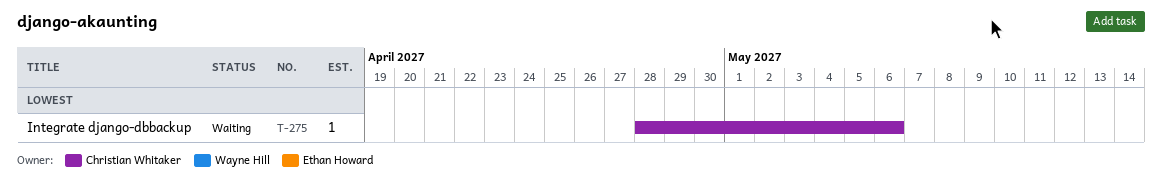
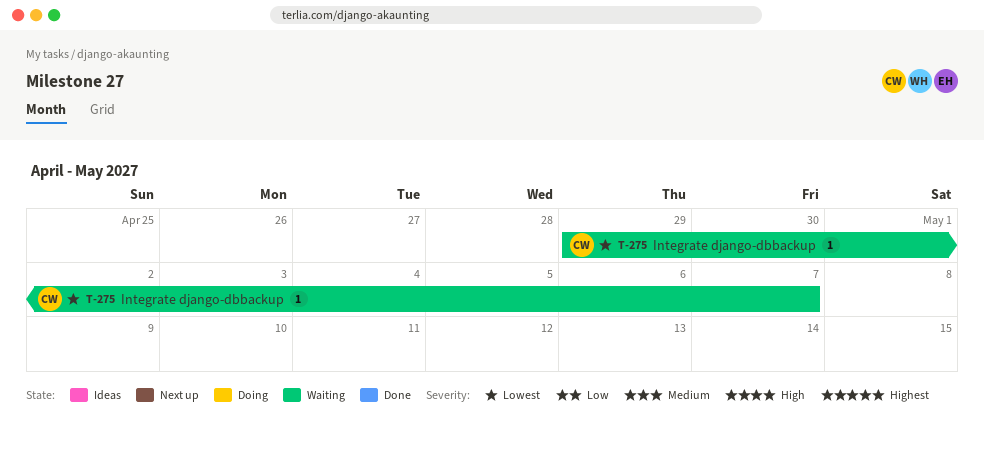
T-275, start: Apr 28 -> Apr 29
T-275, due: May 6 -> May 7

